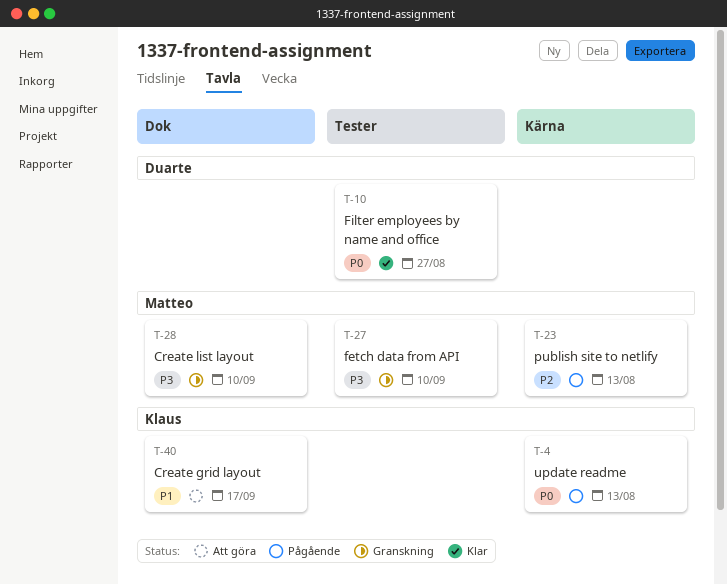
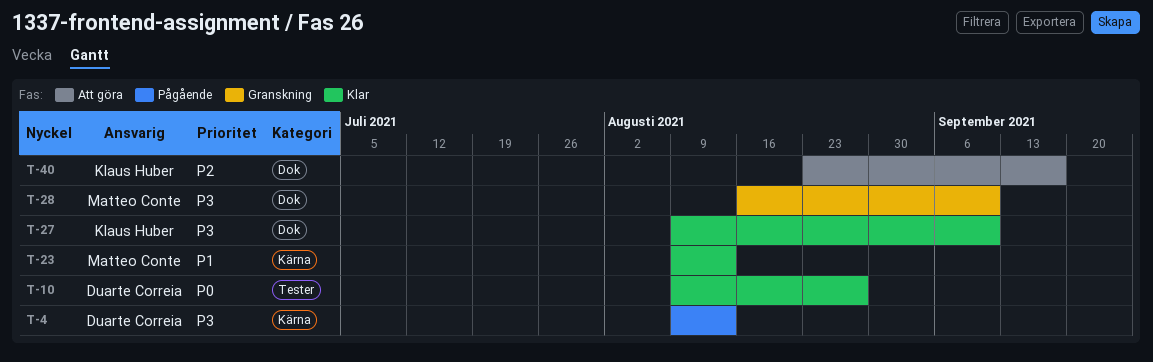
T-4, owner: Klaus Huber -> Duarte Correia
T-4, priority: P0 -> P3
T-23, status: Pågående -> Klar
T-23, priority: P2 -> P1
T-27, status: Granskning -> Klar
T-27, owner: Matteo Conte -> Klaus Huber
T-27, label: Tester -> Dok
T-40, priority: P1 -> P2

